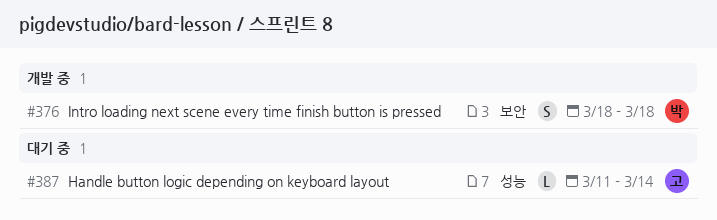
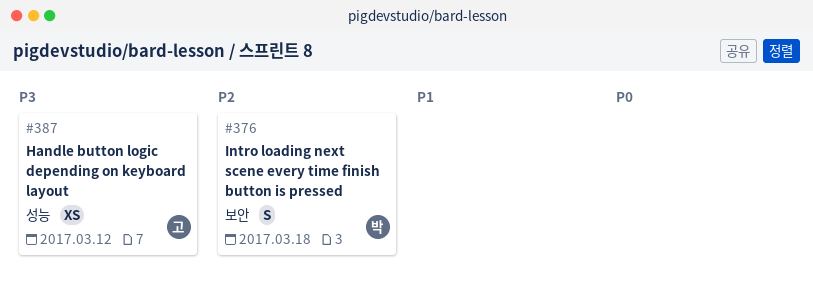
#387, estimate: L -> XS
#387, due: Mar 14 -> Mar 12

